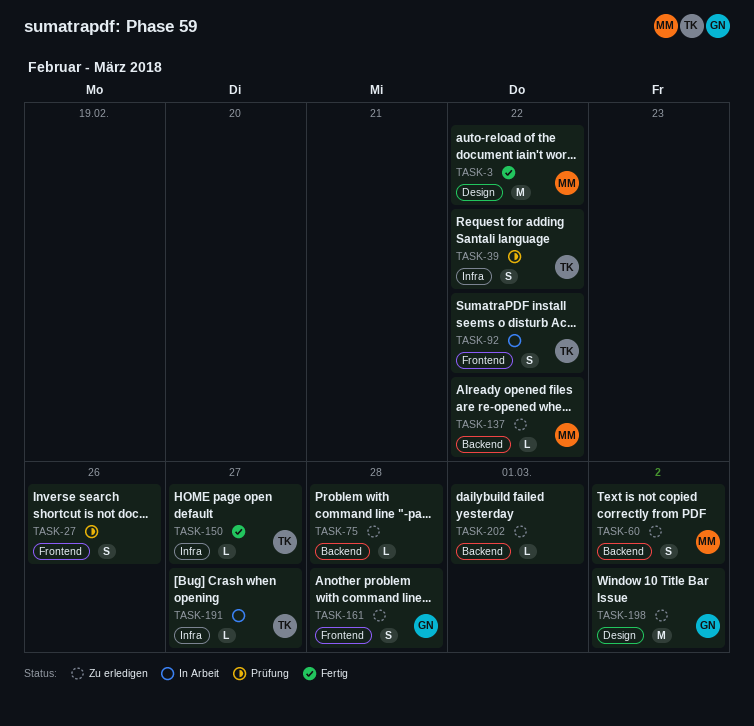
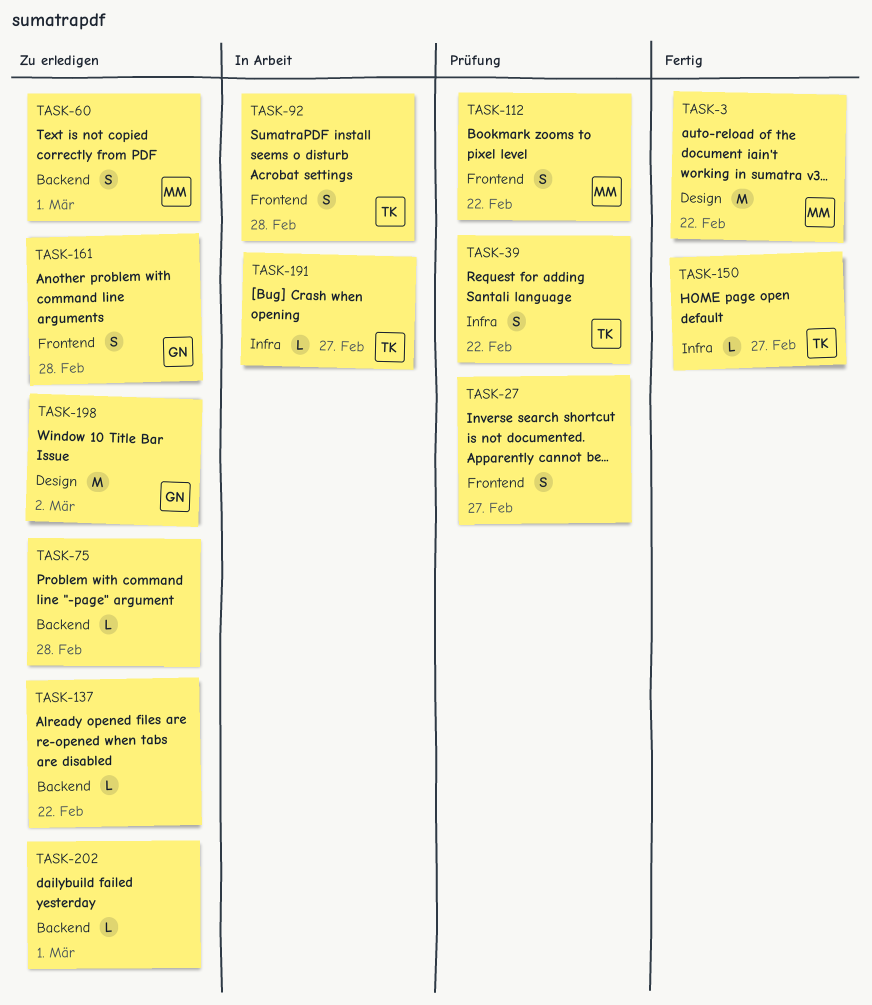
TASK-27, due: Feb 26 -> Feb 27
TASK-60, due: Mar 2 -> Mar 1
TASK-92, due: Feb 22 -> Feb 28
TASK-112: none -> present
TASK-137, owner: MM -> none

